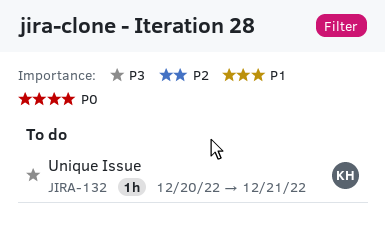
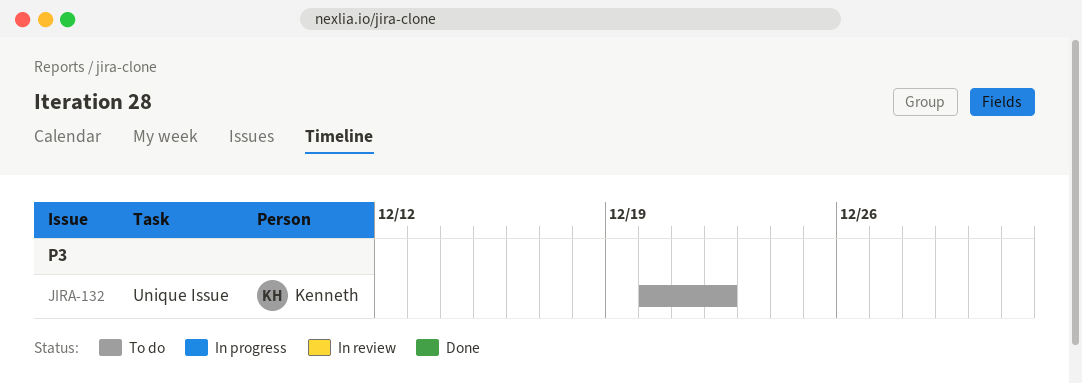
JIRA-132, due: Dec 21 -> Dec 22

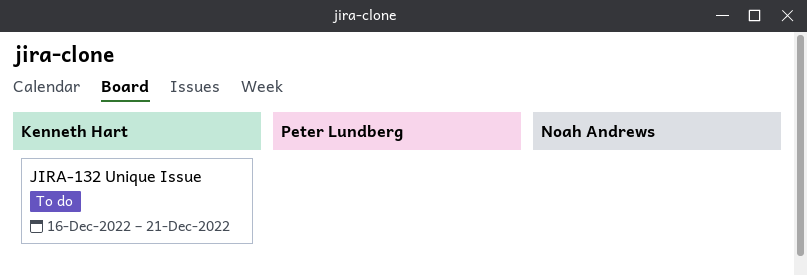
JIRA-132, start: Dec 20 -> Dec 16
JIRA-132, due: Dec 22 -> Dec 21

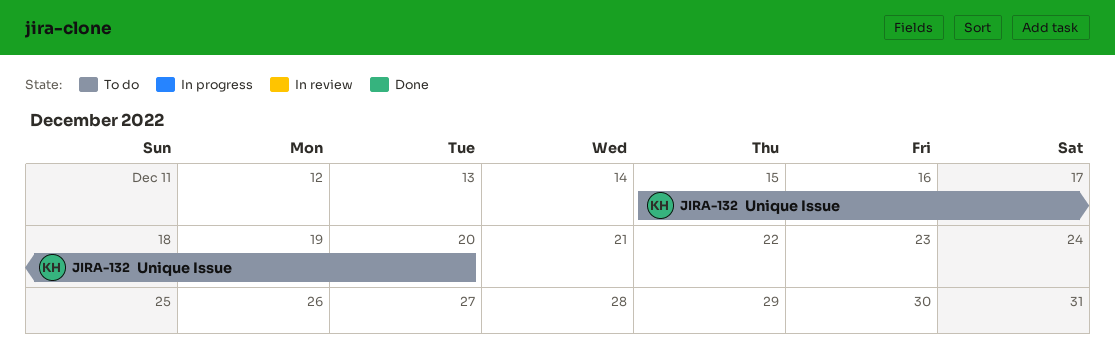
JIRA-132, start: Dec 16 -> Dec 15
JIRA-132, due: Dec 21 -> Dec 20

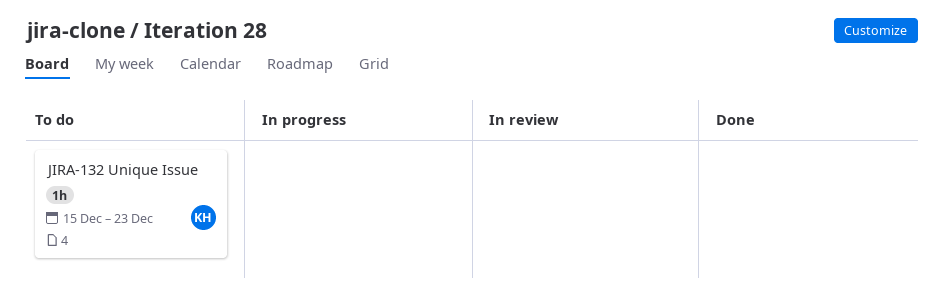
JIRA-132, due: Dec 20 -> Dec 23

